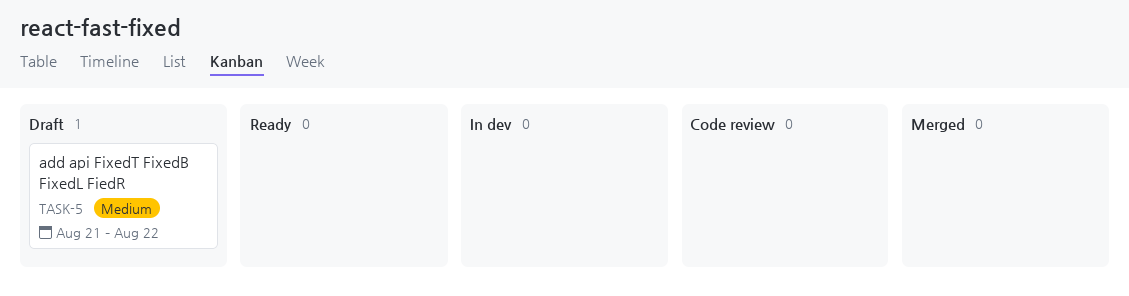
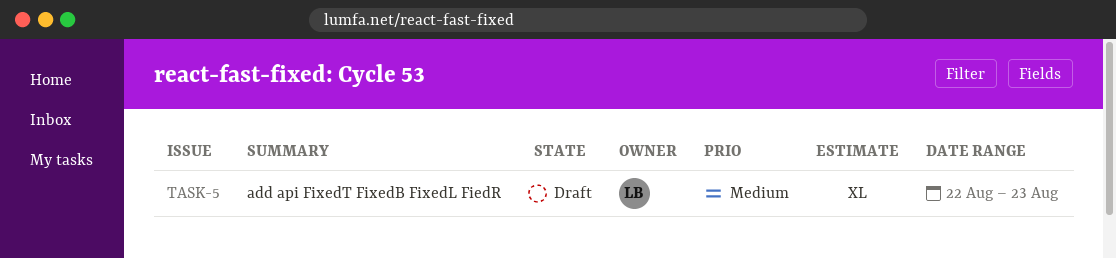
TASK-5, start: Aug 21 -> Aug 22
TASK-5, due: Aug 22 -> Aug 23

